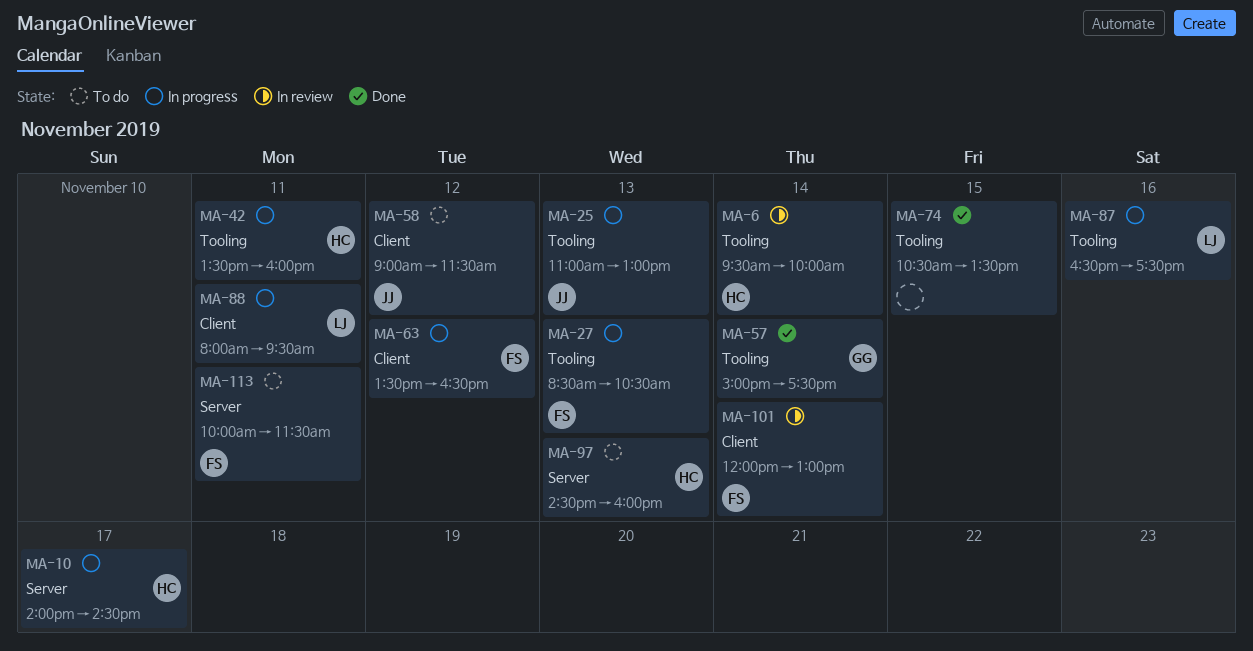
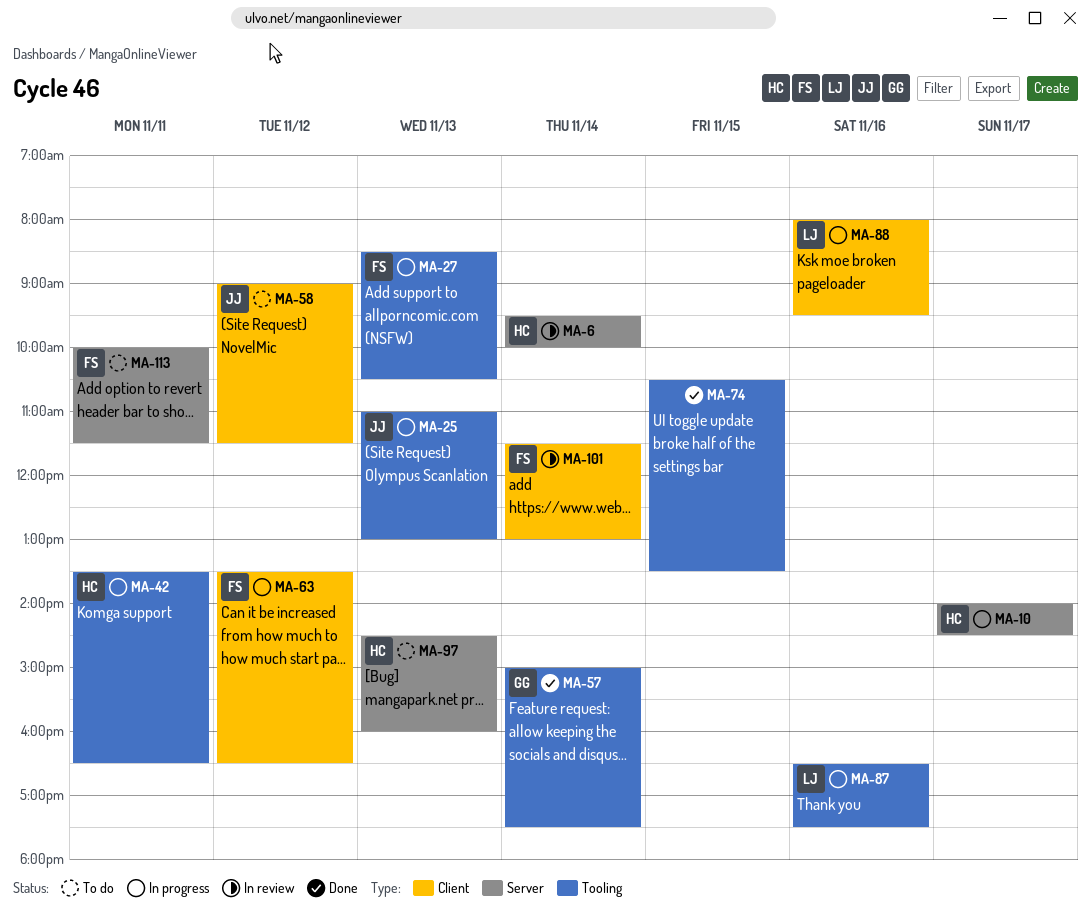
MA-6, label: Tooling -> Server
MA-42, ends: 16:00 -> 16:30
MA-88, day: Nov 11 -> Nov 16
MA-101, begins: 12:00 -> 11:30

